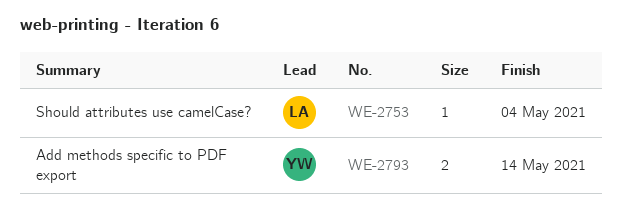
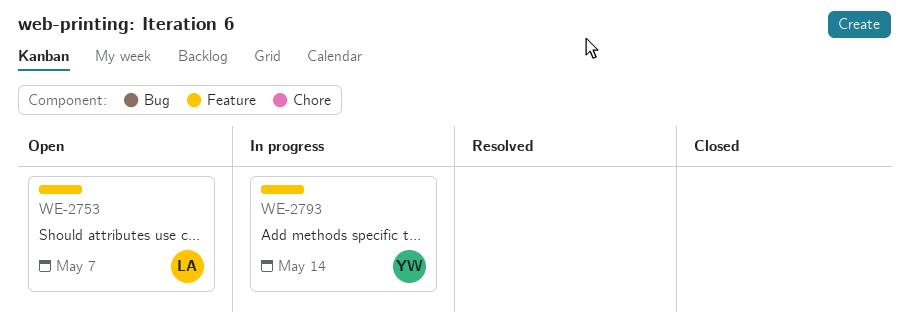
WE-2753, due: May 4 -> May 7

